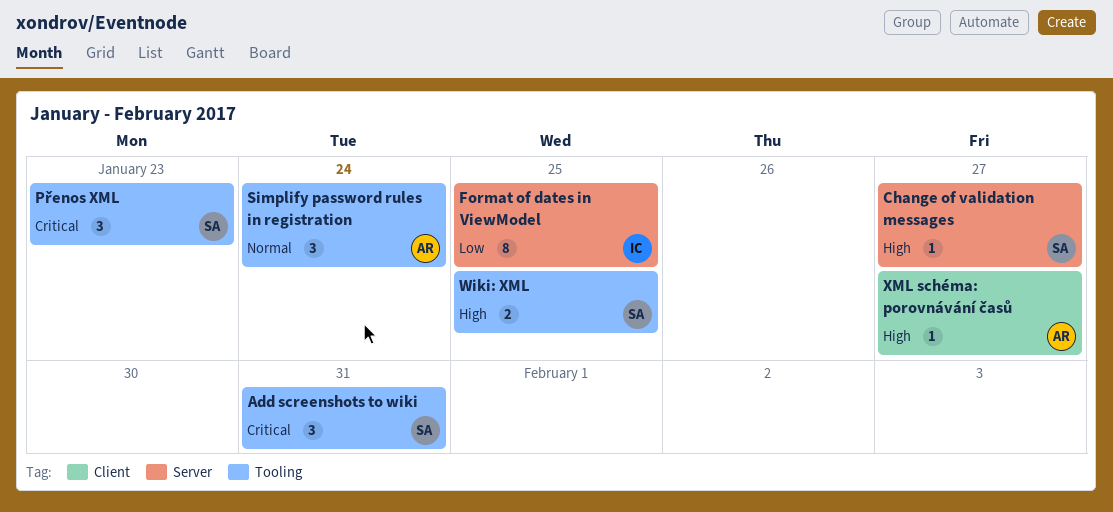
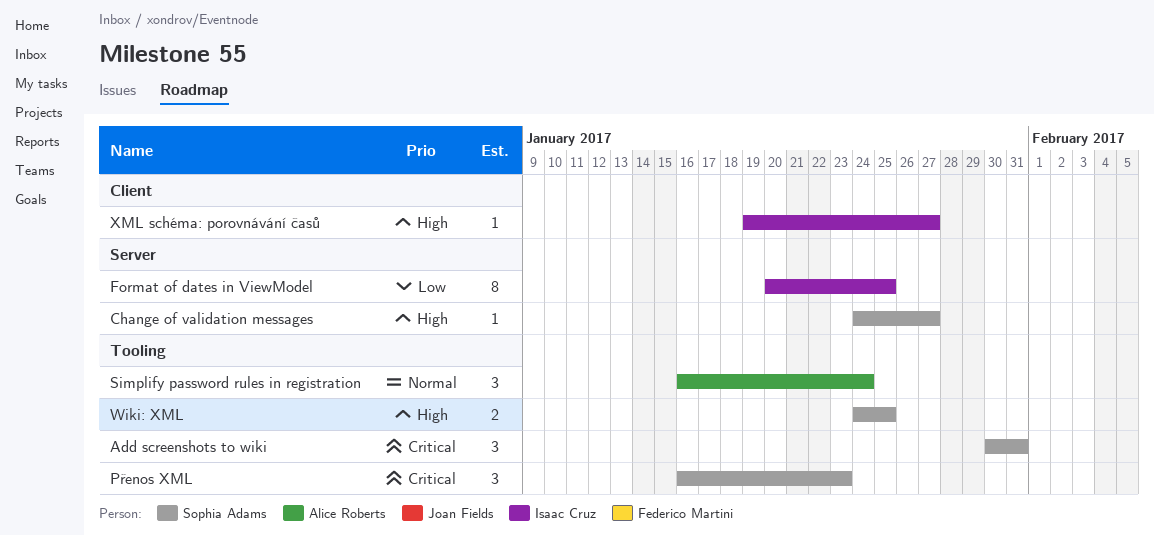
XML schéma: porovnávání časů, owner: Alice Roberts -> Isaac Cruz

